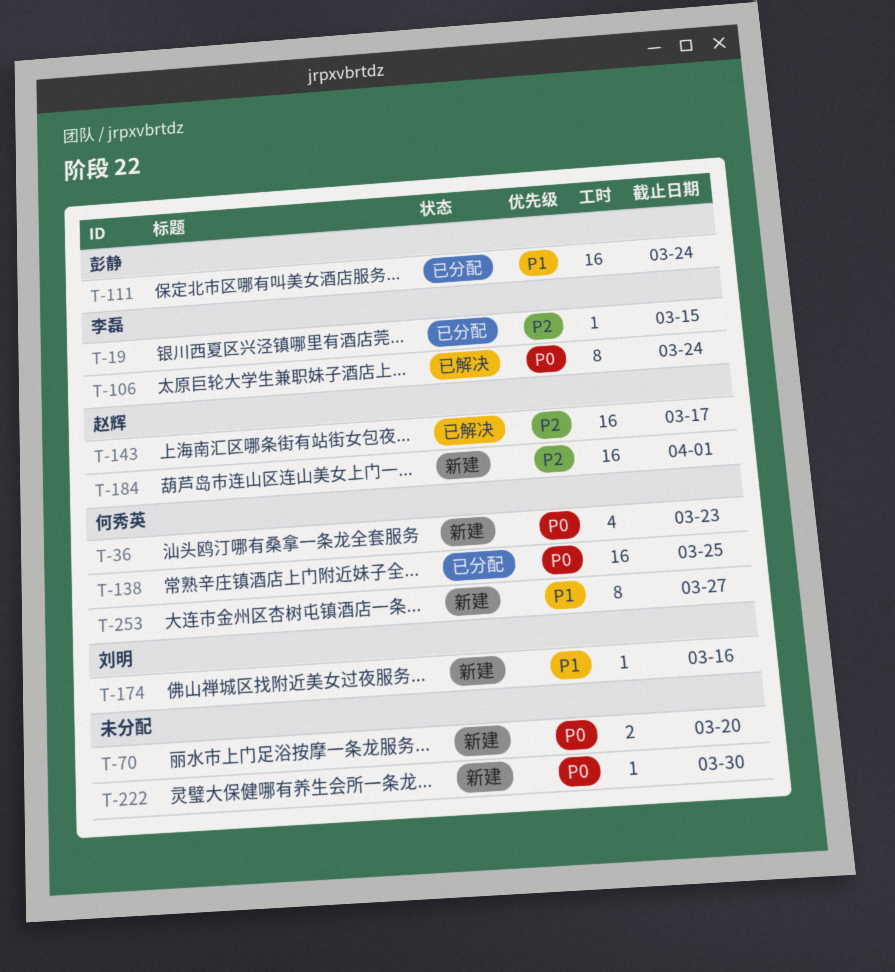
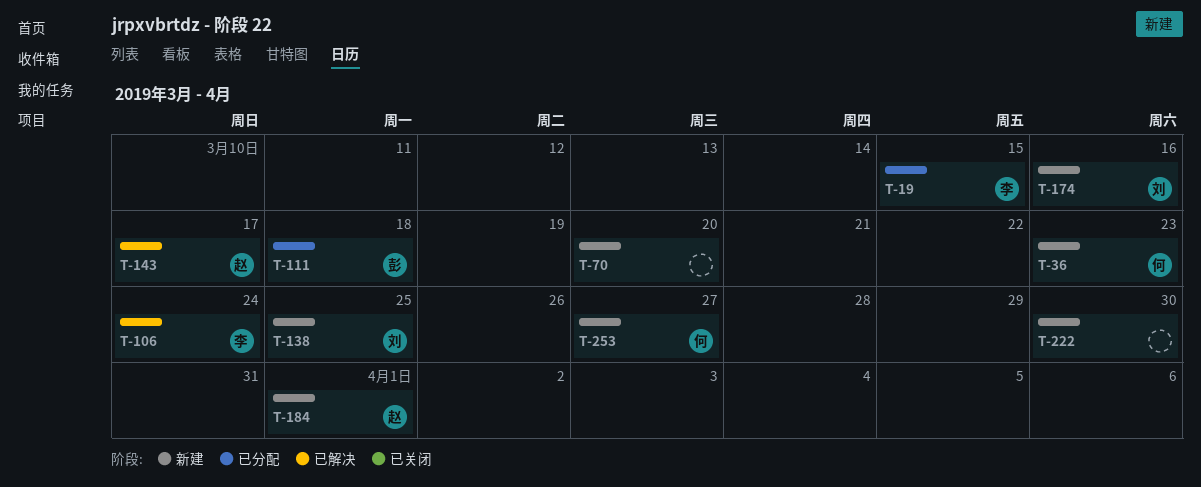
T-111, due: Mar 24 -> Mar 18
T-138, status: 已分配 -> 新建
T-138, owner: 何秀英 -> 刘明

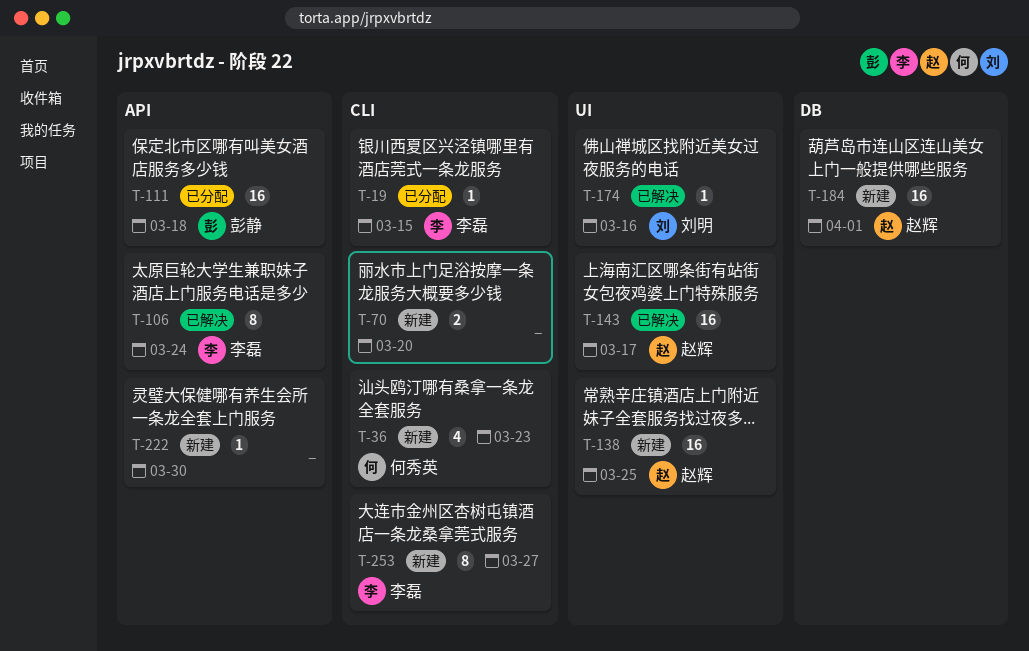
T-138, owner: 刘明 -> 赵辉
T-174, status: 新建 -> 已解决
T-253, owner: 何秀英 -> 李磊

